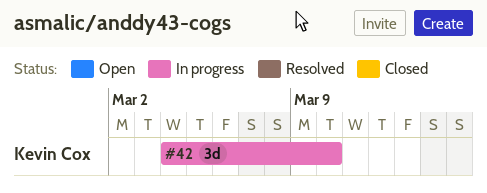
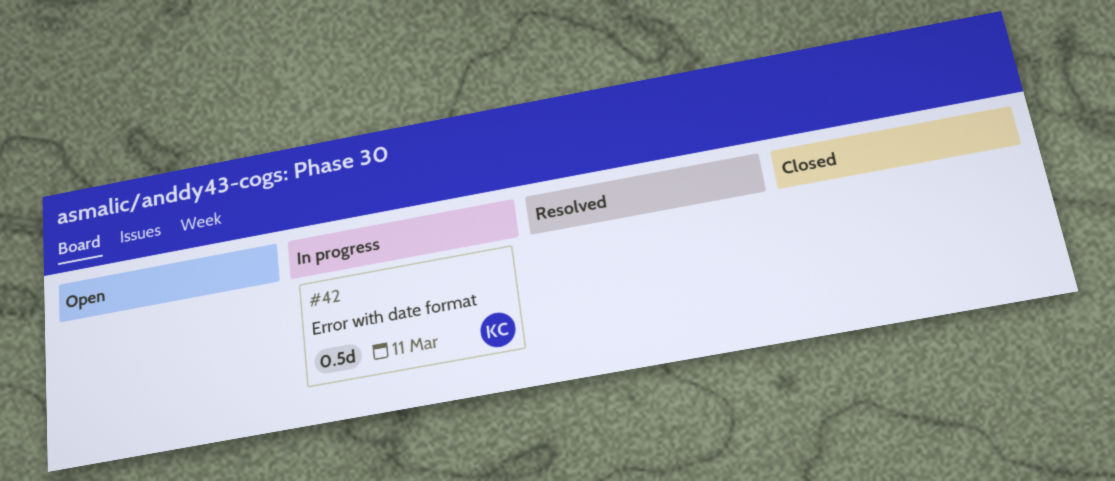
#42, estimate: 3d -> 0.5d
#42, due: Mar 10 -> Mar 11

